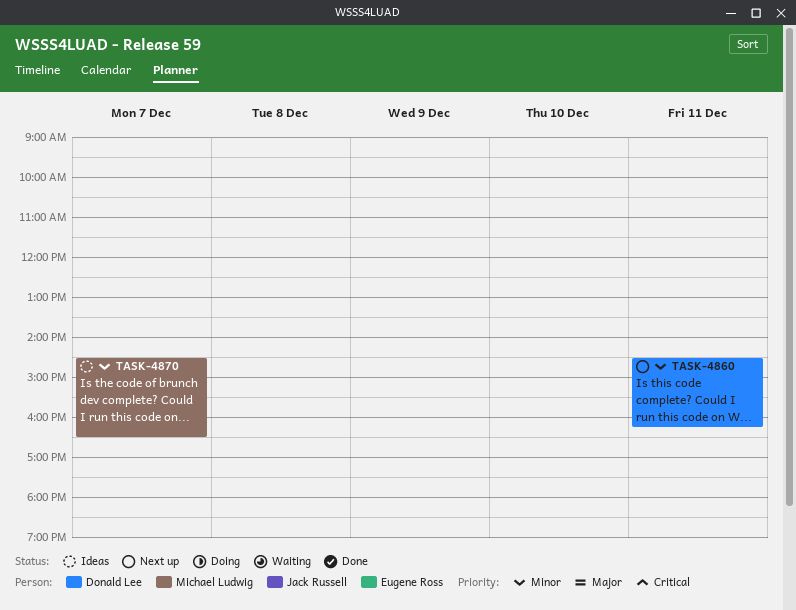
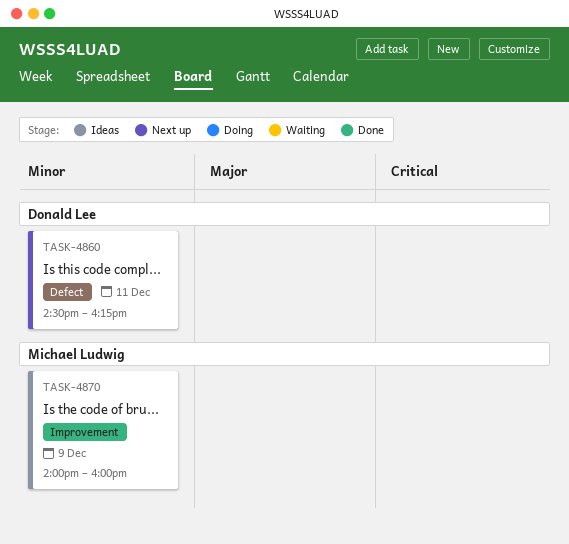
TASK-4870, day: Dec 7 -> Dec 9
TASK-4870, begins: 14:30 -> 14:00
TASK-4870, ends: 16:30 -> 16:00

